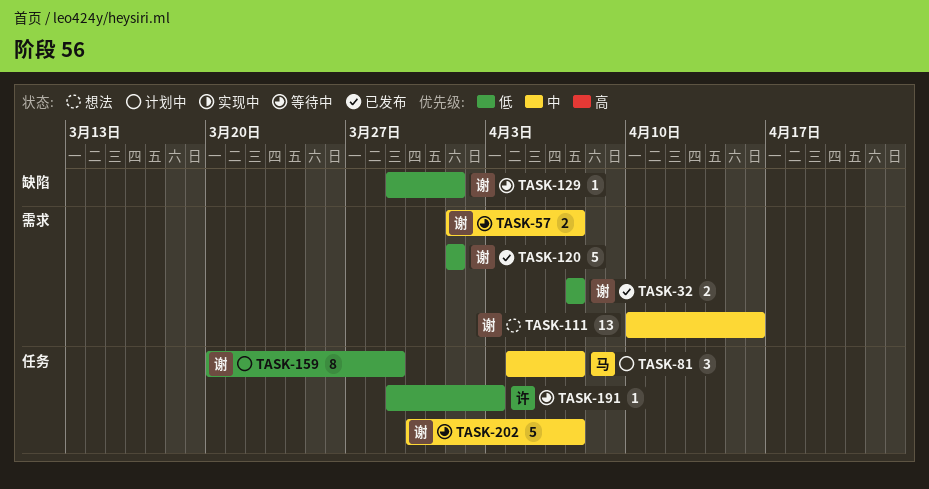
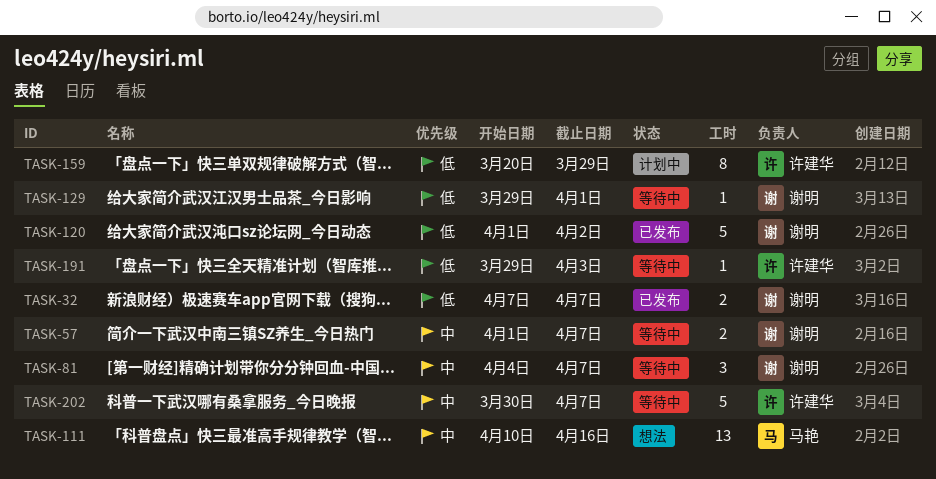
TASK-81, status: 计划中 -> 等待中
TASK-81, owner: 马艳 -> 谢明
TASK-111, owner: 谢明 -> 马艳
TASK-120, due: Apr 1 -> Apr 2
TASK-159, owner: 谢明 -> 许建华
TASK-202, owner: 谢明 -> 许建华

